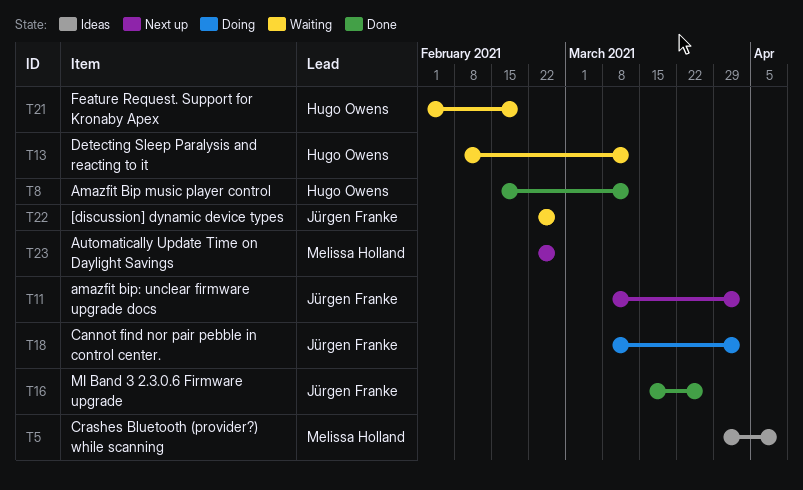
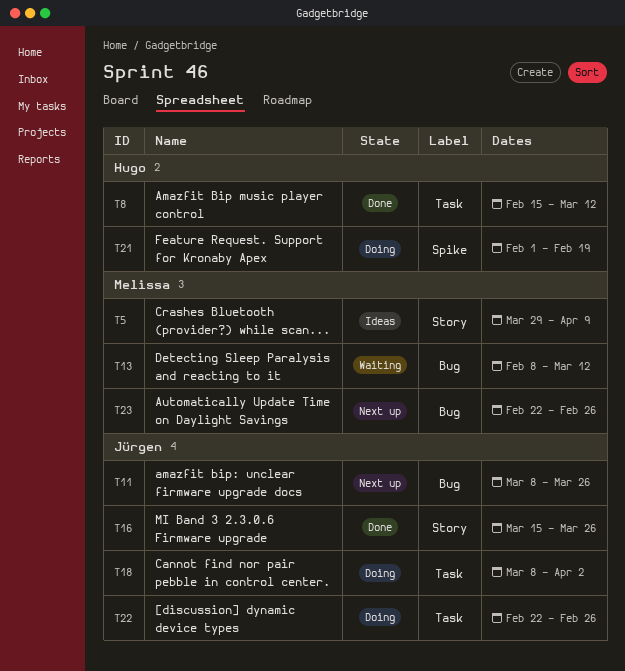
T11, due: Apr 2 -> Mar 26
T13, owner: Hugo Owens -> Melissa Holland
T21, status: Waiting -> Doing
T22, status: Waiting -> Doing

